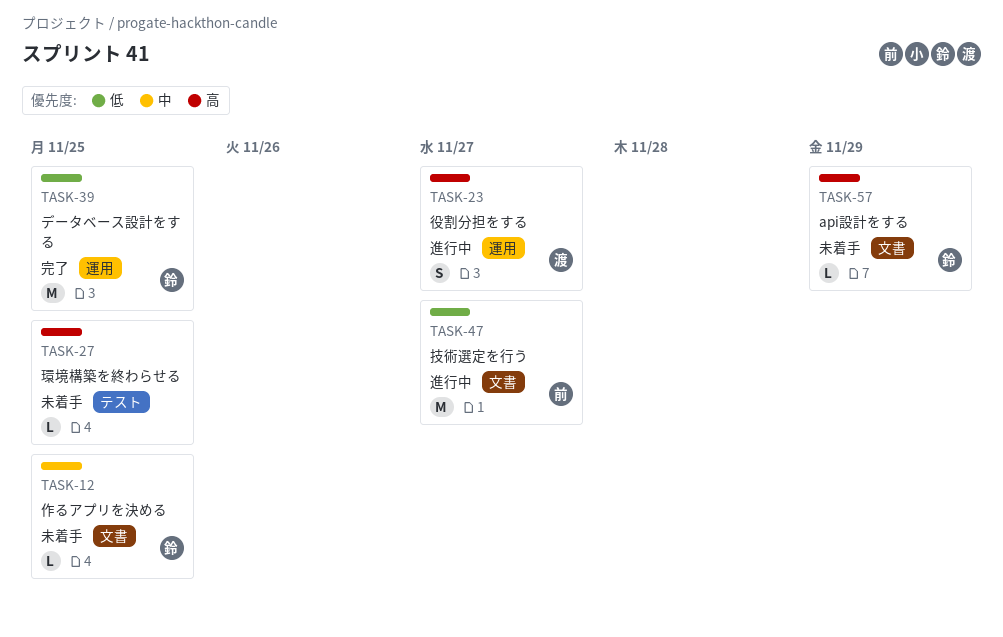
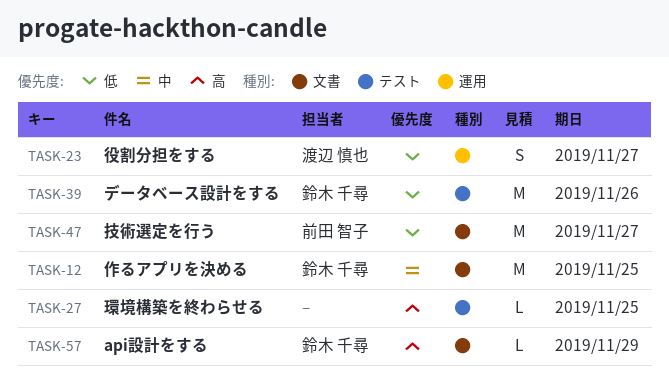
TASK-12, estimate: L -> M
TASK-23, priority: 高 -> 低
TASK-39, label: 運用 -> テスト
TASK-39, due: Nov 25 -> Nov 26

